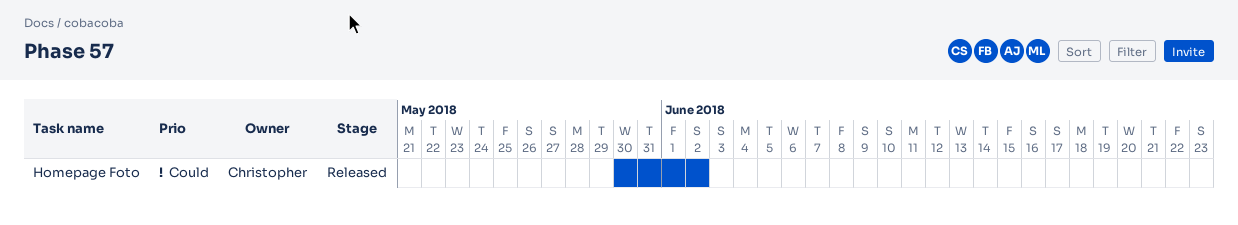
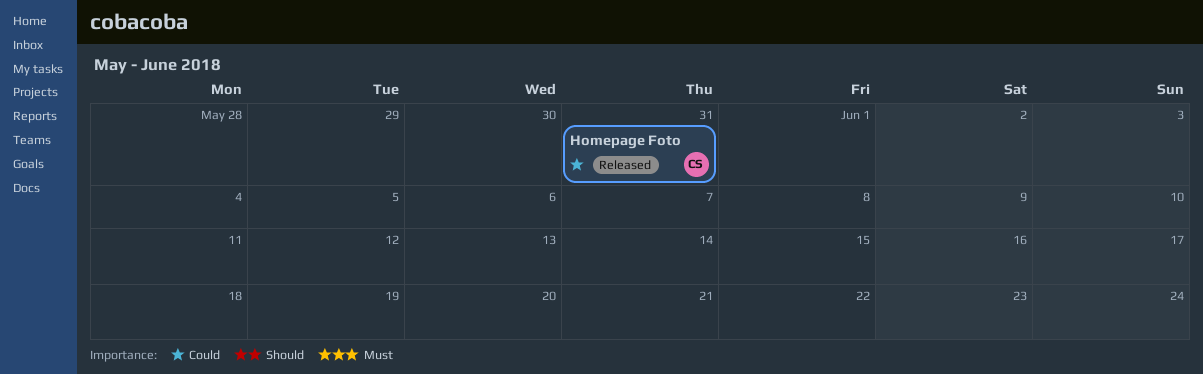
Homepage Foto, due: Jun 2 -> May 31

